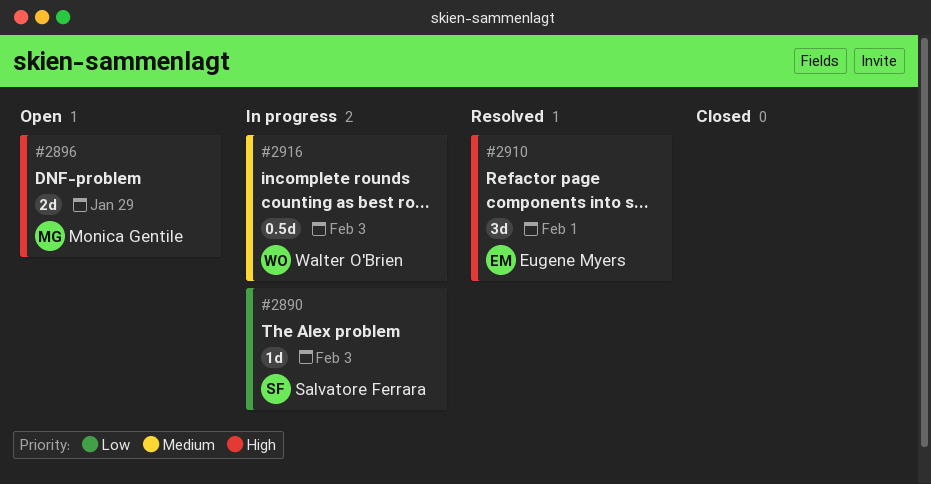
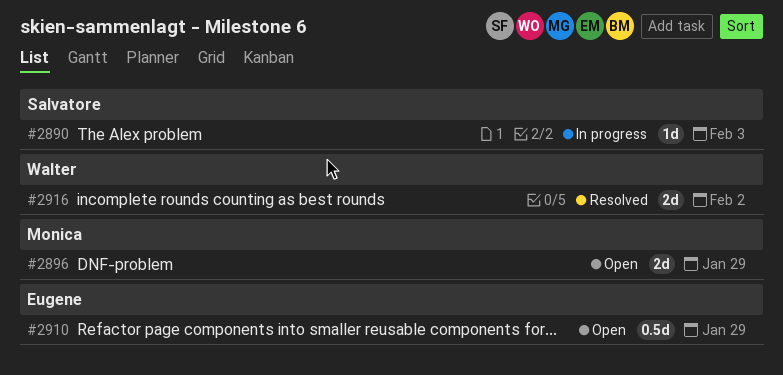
#2910, status: Resolved -> Open
#2910, estimate: 3d -> 0.5d
#2910, due: Feb 1 -> Jan 29
#2916, status: In progress -> Resolved
#2916, estimate: 0.5d -> 2d
#2916, due: Feb 3 -> Feb 2

